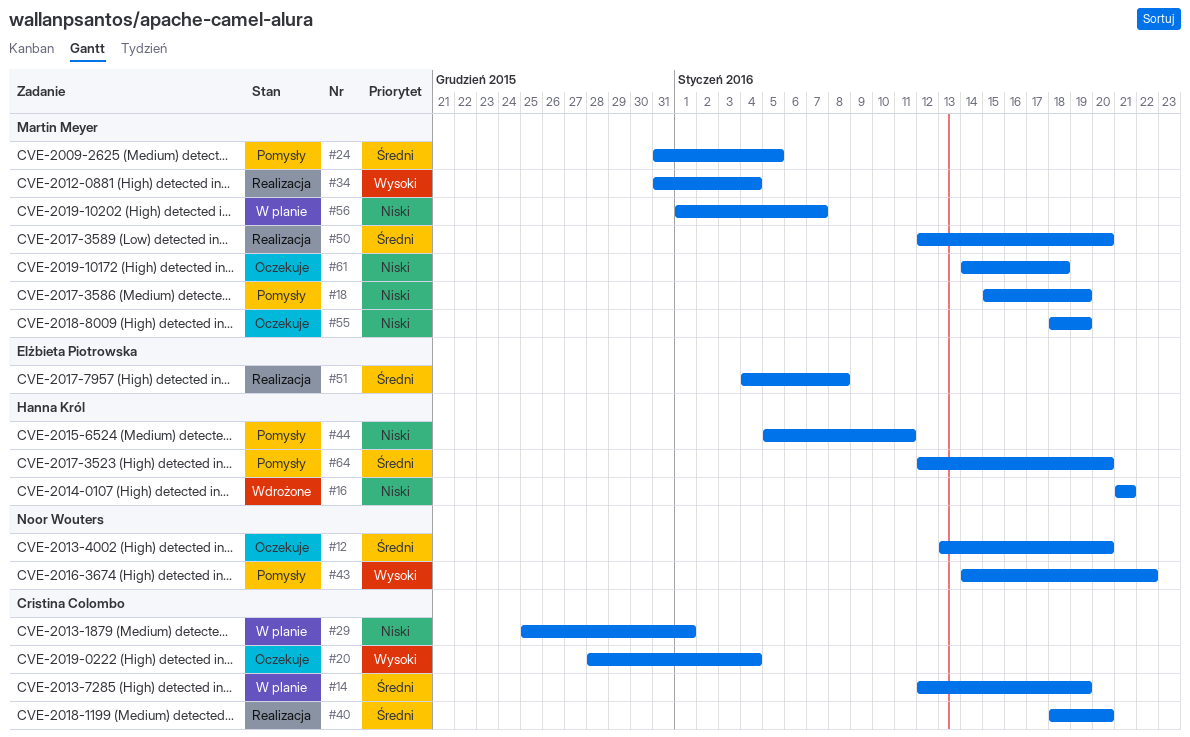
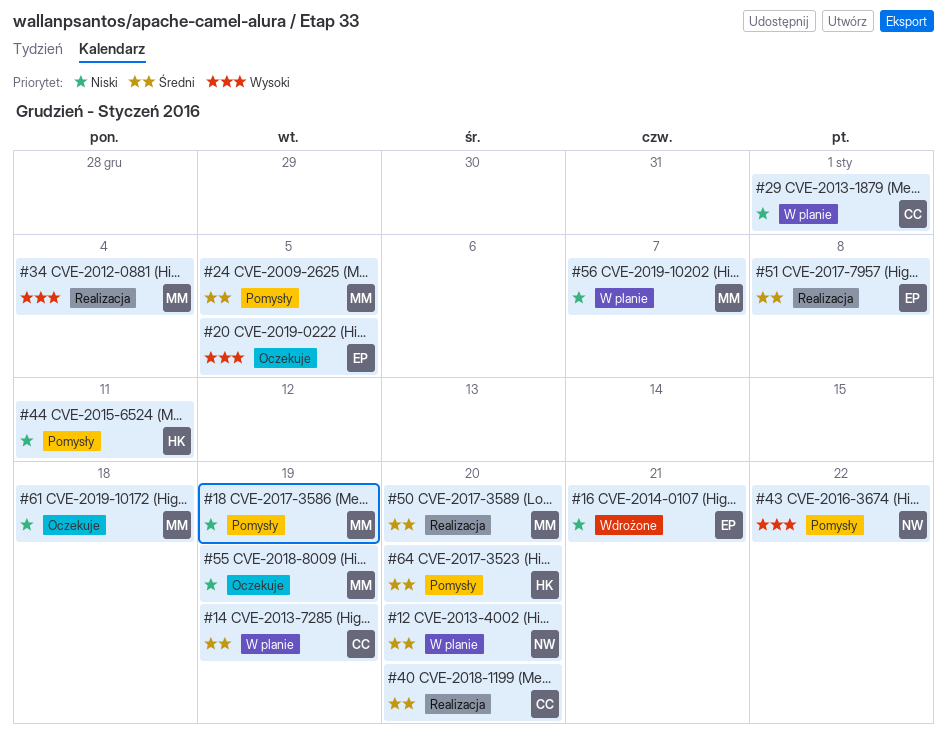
#12, status: Oczekuje -> W planie
#16, owner: Hanna Król -> Elżbieta Piotrowska
#20, owner: Cristina Colombo -> Elżbieta Piotrowska
#20, due: Jan 4 -> Jan 5

